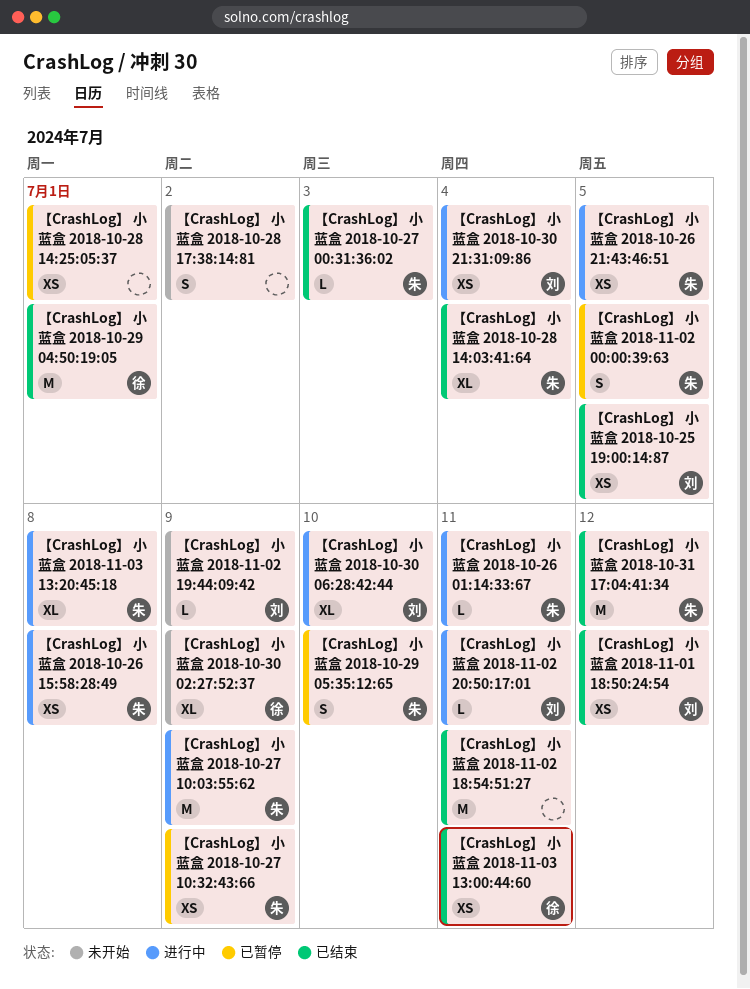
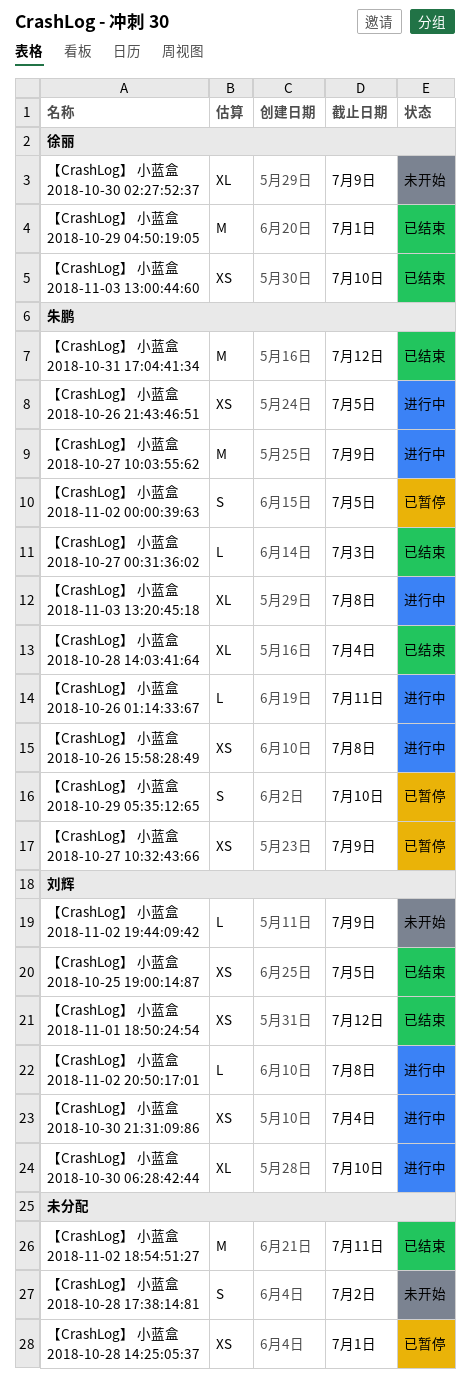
【CrashLog】 小蓝盒 2018-11-02 20:50:17:01, due: Jul 11 -> Jul 8
【CrashLog】 小蓝盒 2018-11-03 13:00:44:60, due: Jul 11 -> Jul 10

